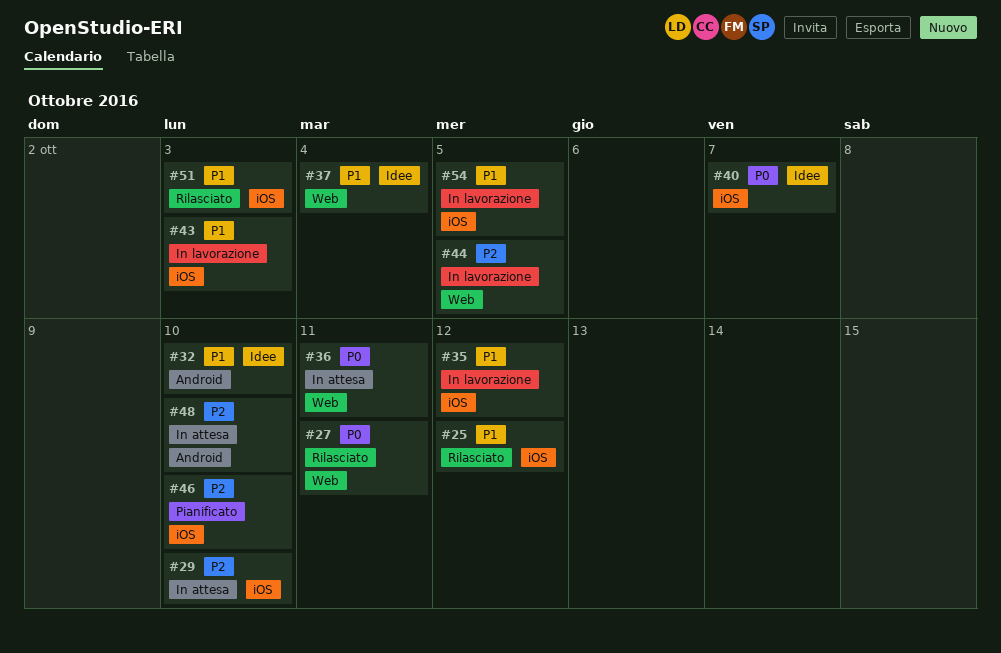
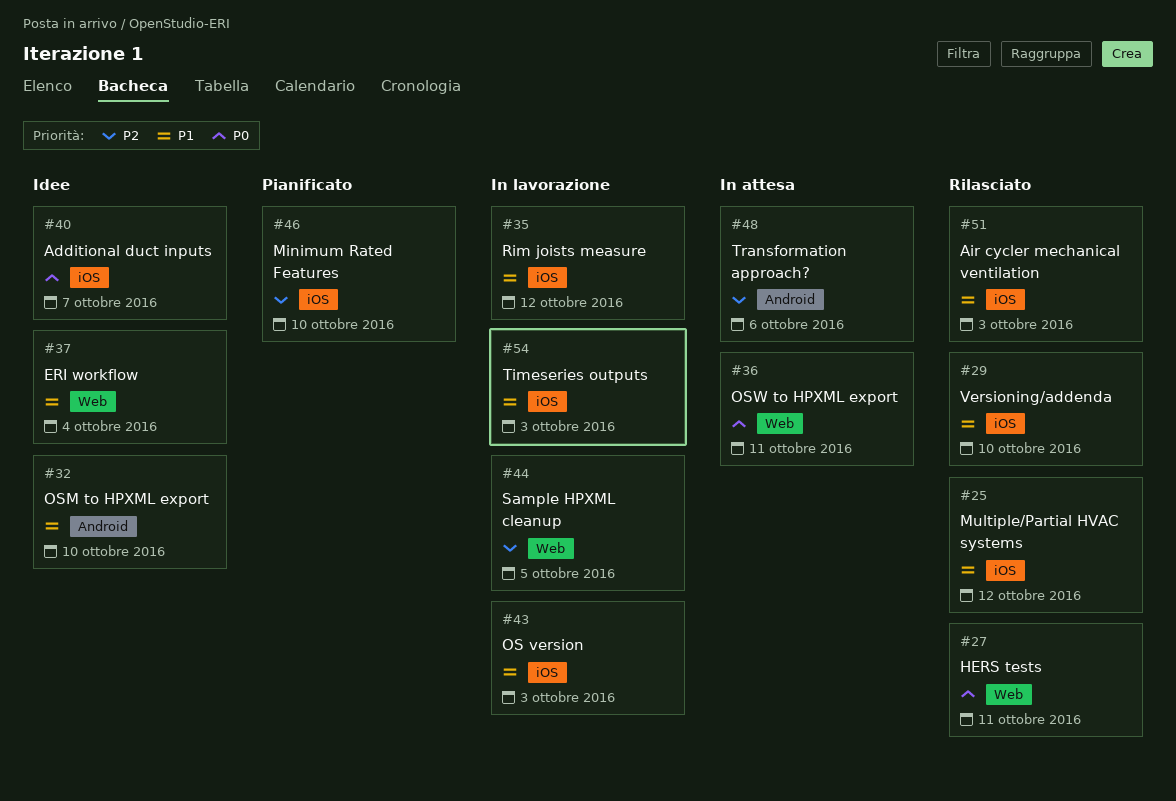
#29, status: In attesa -> Rilasciato
#29, priority: P2 -> P1
#48, due: Oct 10 -> Oct 6
#54, due: Oct 5 -> Oct 3

